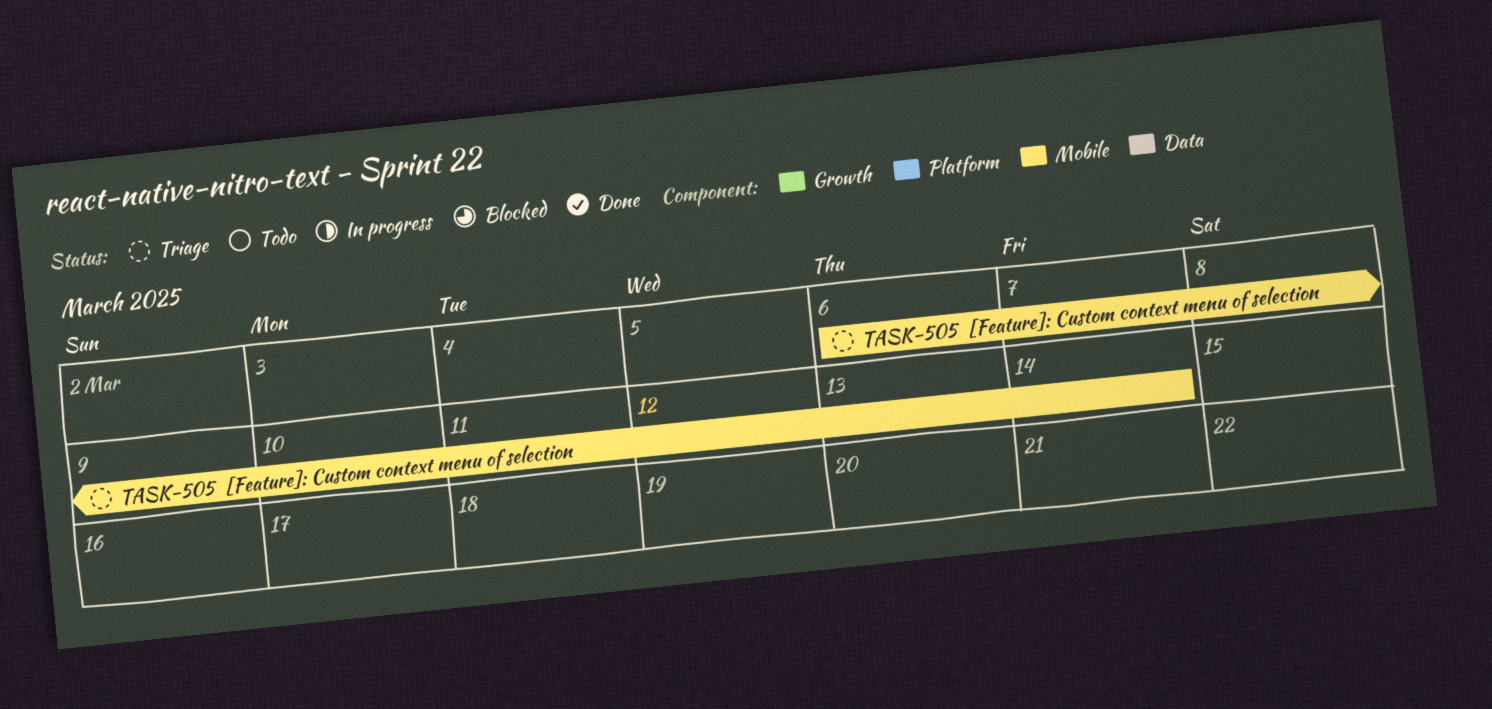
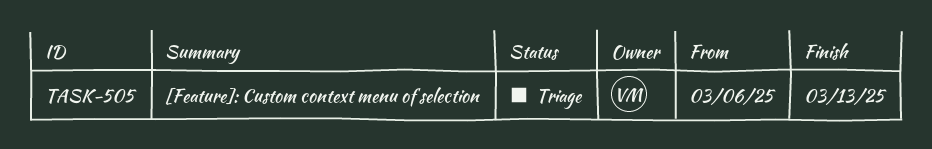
TASK-505, due: Mar 14 -> Mar 13

